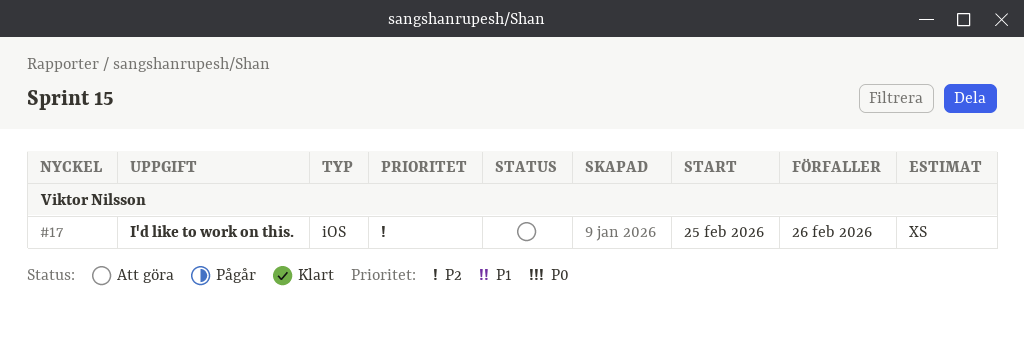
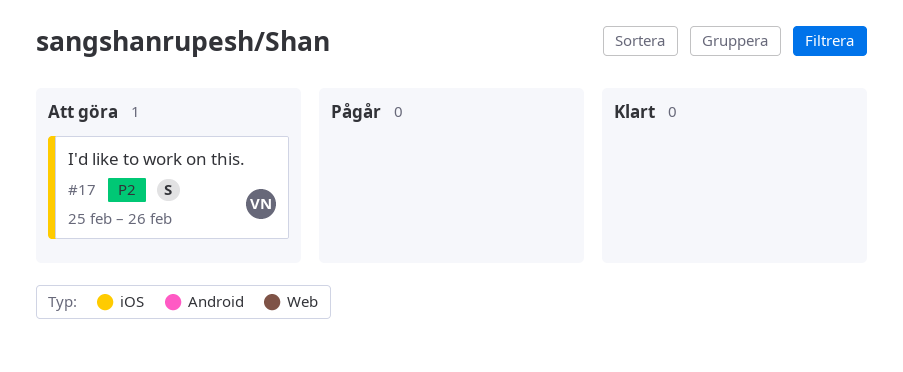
#17, estimate: XS -> S

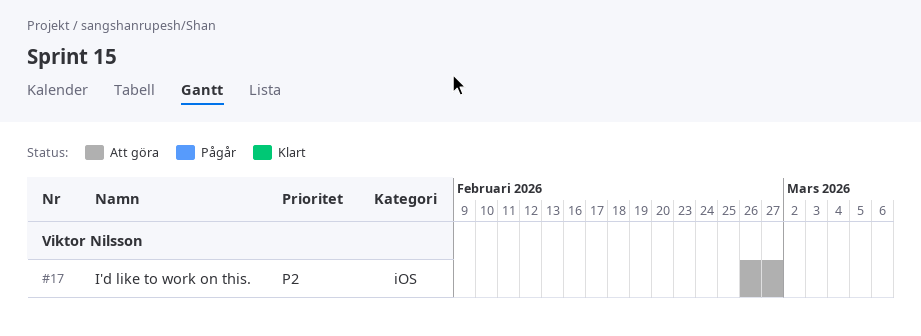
#17, start: Feb 25 -> Feb 26
#17, due: Feb 26 -> Feb 27

